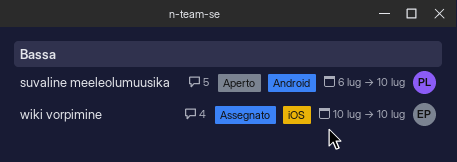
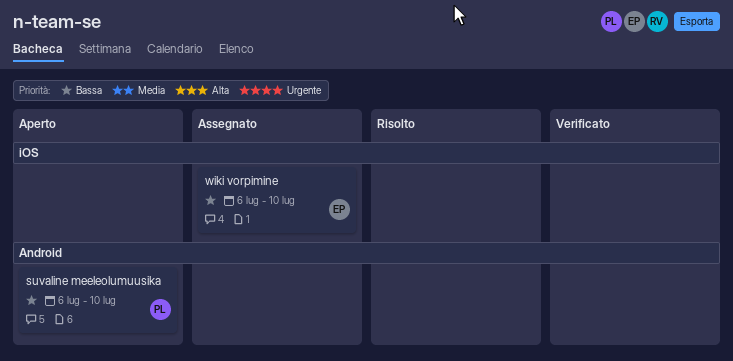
wiki vorpimine, start: Jul 10 -> Jul 6

